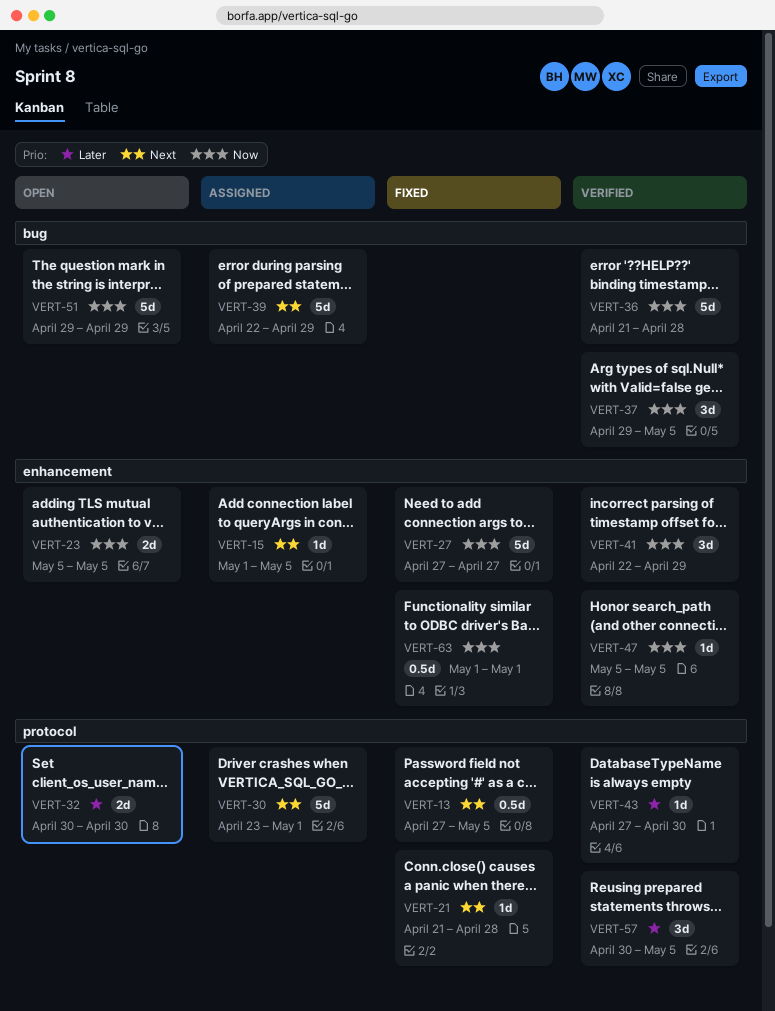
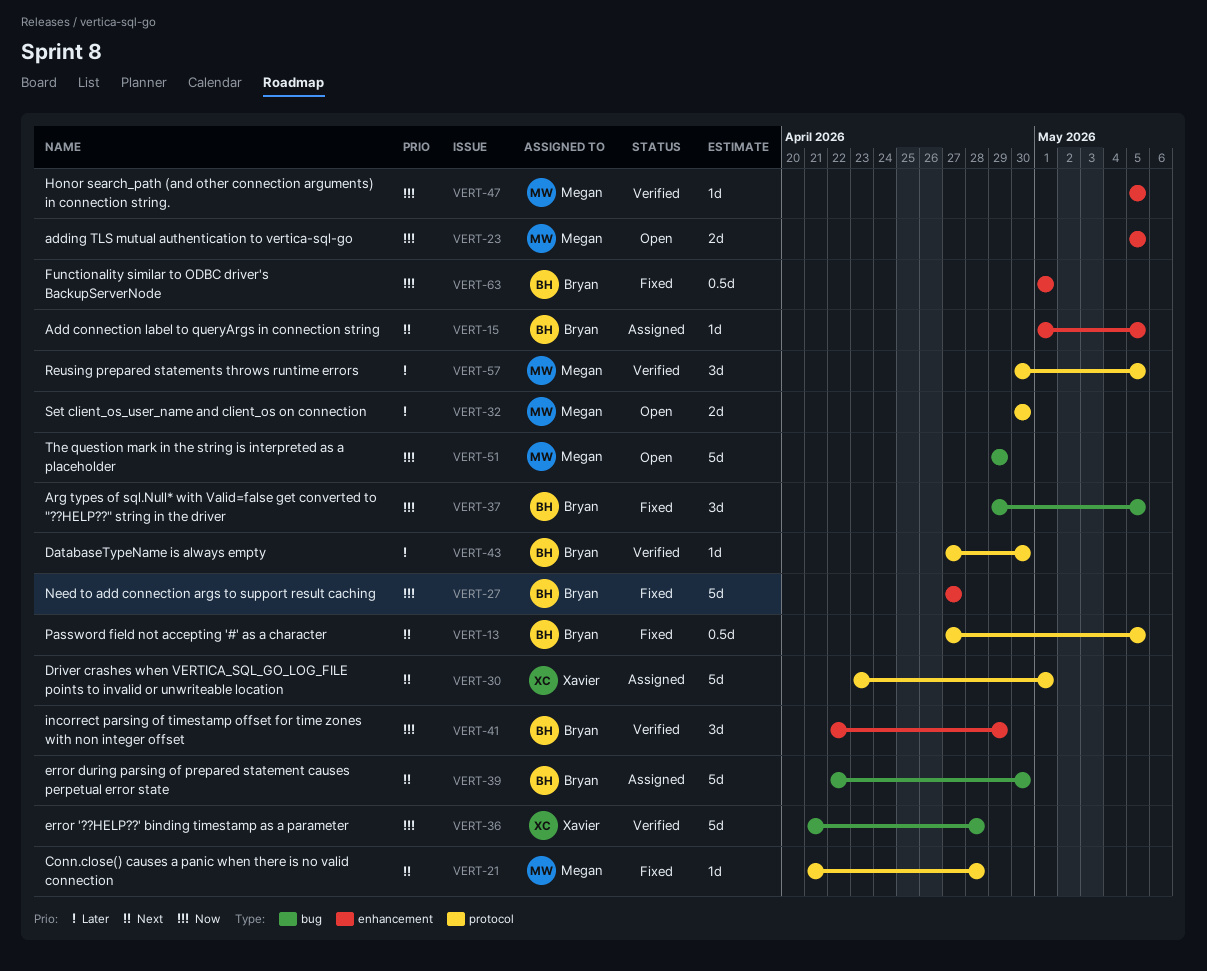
VERT-37, status: Verified -> Fixed
VERT-39, due: Apr 29 -> Apr 30

